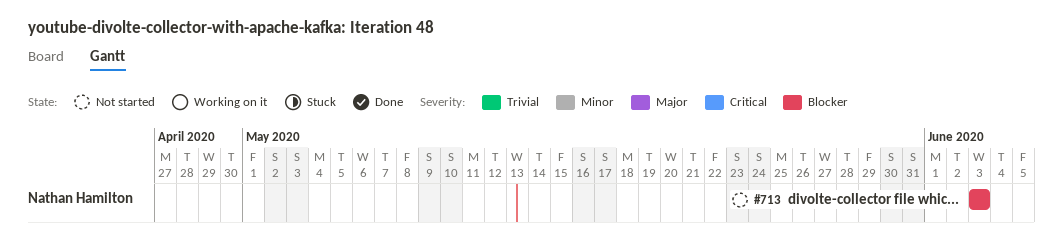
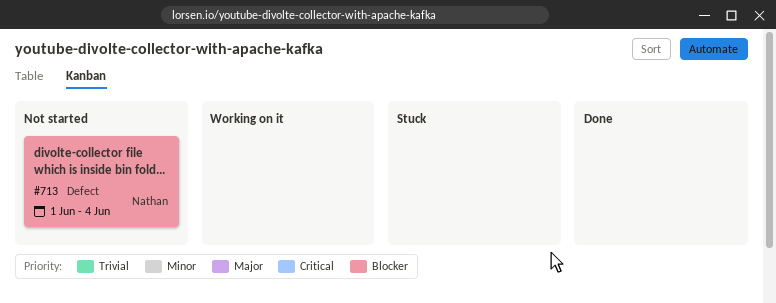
#713, start: Jun 3 -> Jun 1
#713, due: Jun 3 -> Jun 4

